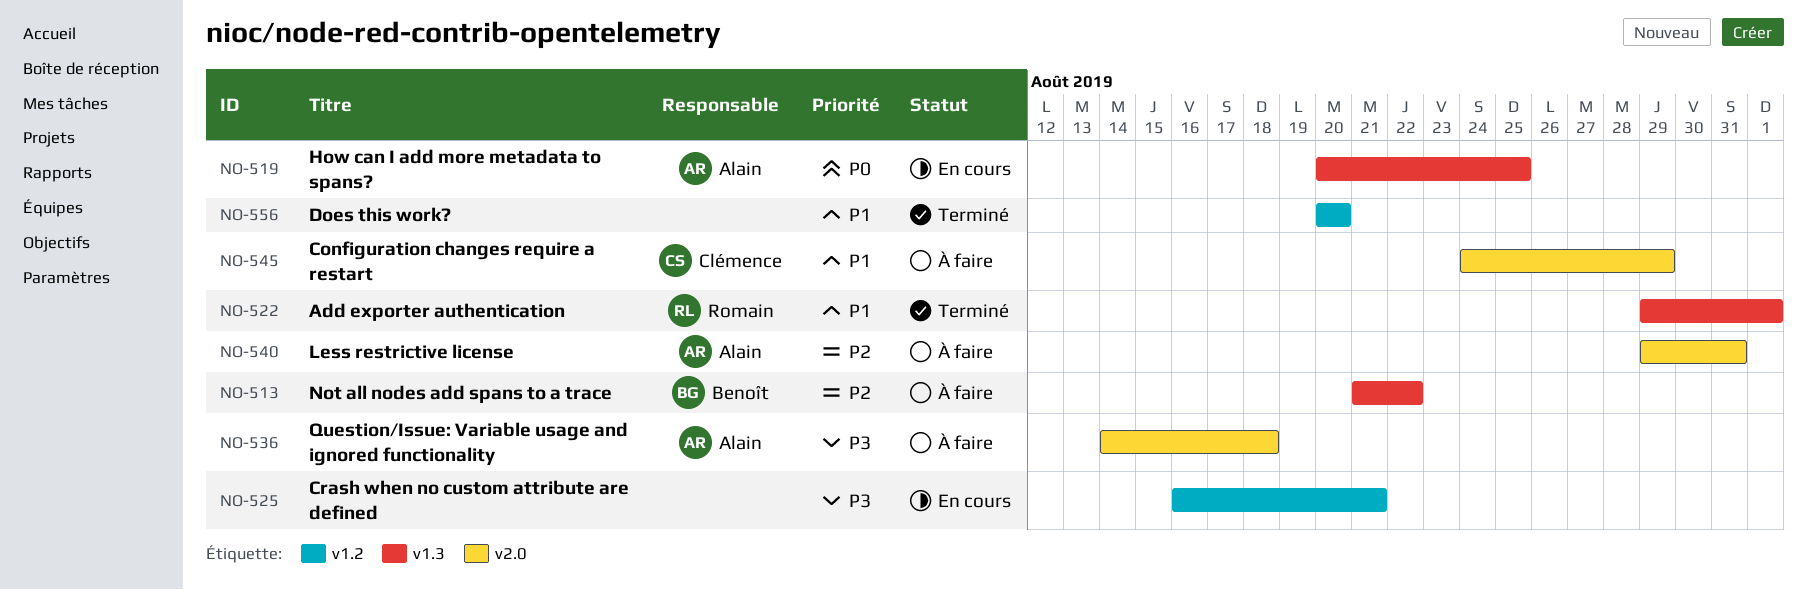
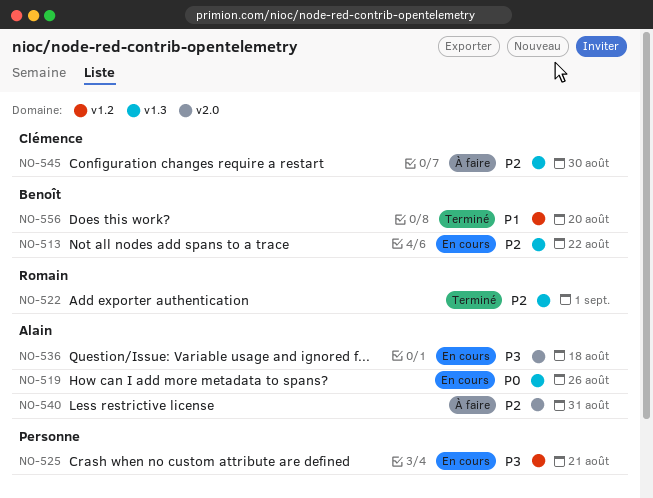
NO-513, status: À faire -> En cours
NO-519, due: Aug 25 -> Aug 26
NO-522, priority: P1 -> P2
NO-536, status: À faire -> En cours
NO-545, priority: P1 -> P2
NO-545, label: v2.0 -> v1.3
NO-545, due: Aug 29 -> Aug 30
NO-556, owner: none -> Benoît

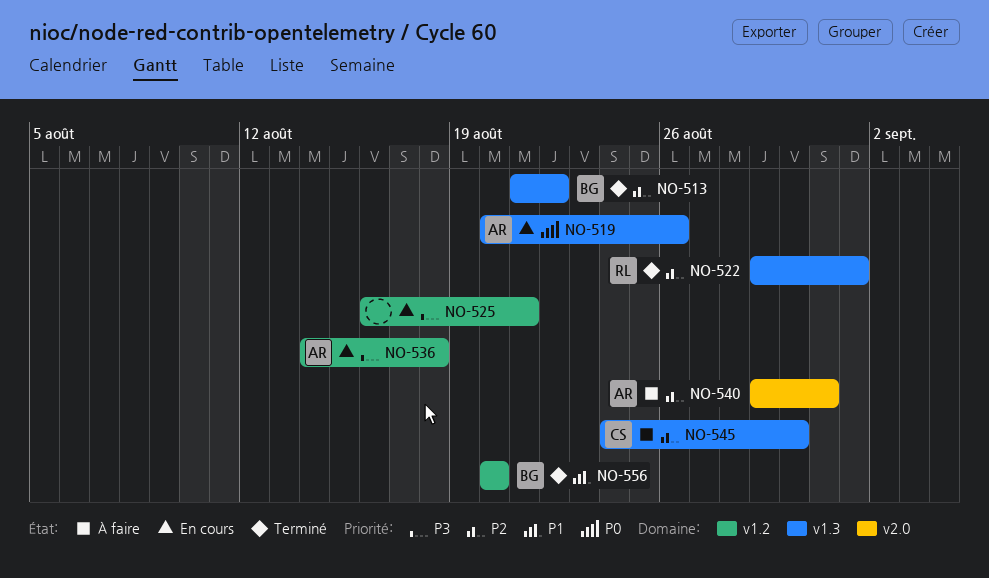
NO-513, status: En cours -> Terminé
NO-536, label: v2.0 -> v1.2

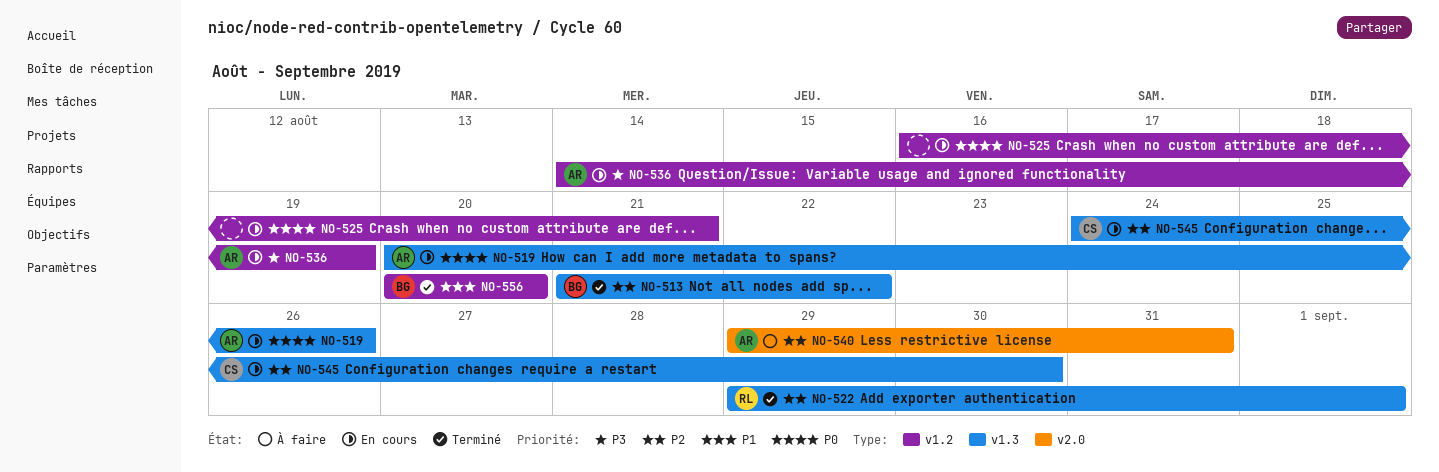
NO-525, priority: P3 -> P0
NO-536, due: Aug 18 -> Aug 19
NO-545, status: À faire -> En cours

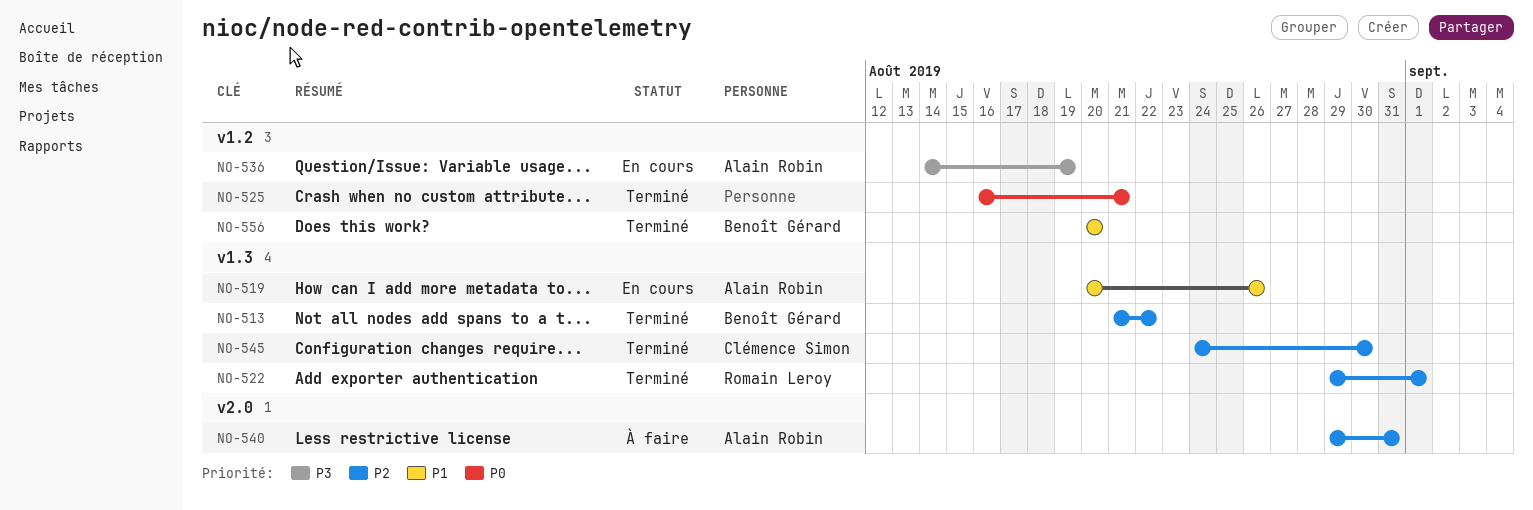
NO-519, priority: P0 -> P1
NO-525, status: En cours -> Terminé
NO-545, status: En cours -> Terminé

